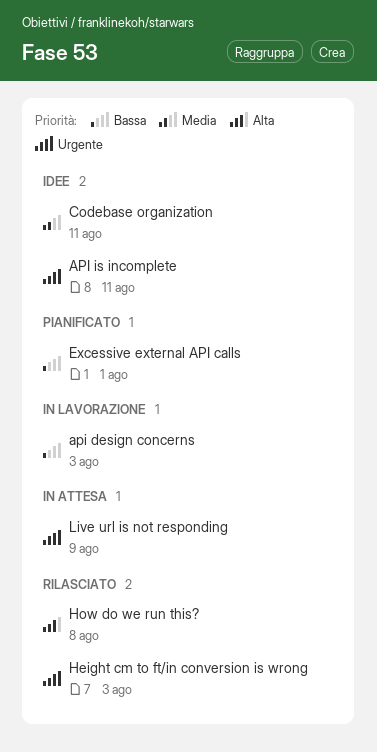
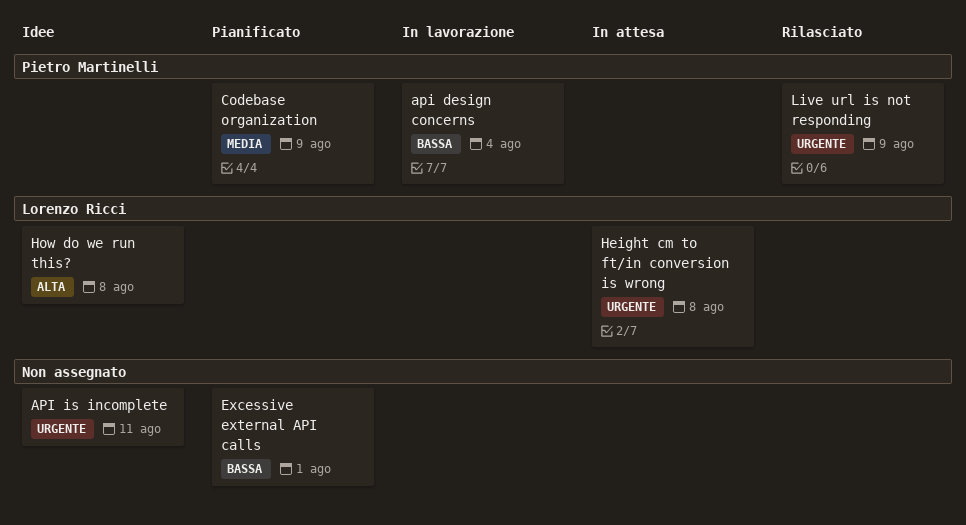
api design concerns, due: Aug 3 -> Aug 4
Codebase organization, status: Idee -> Pianificato
Codebase organization, due: Aug 11 -> Aug 9
Height cm to ft/in conversion is wrong, status: Rilasciato -> In attesa
Height cm to ft/in conversion is wrong, due: Aug 3 -> Aug 8
How do we run this?, status: Rilasciato -> Idee
Live url is not responding, status: In attesa -> Rilasciato

